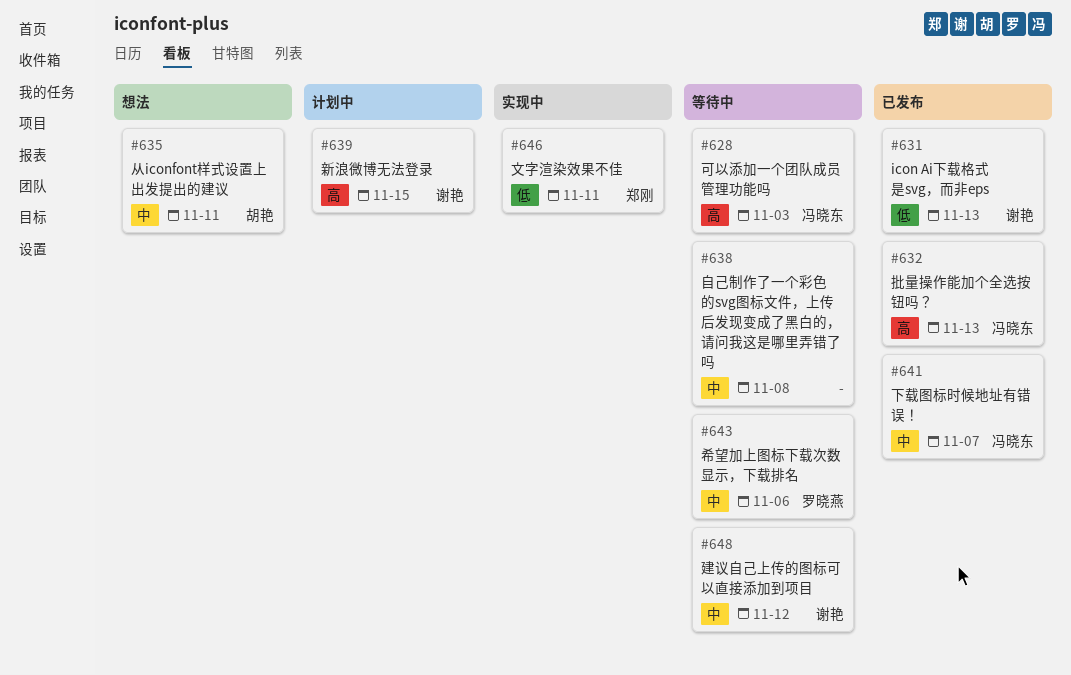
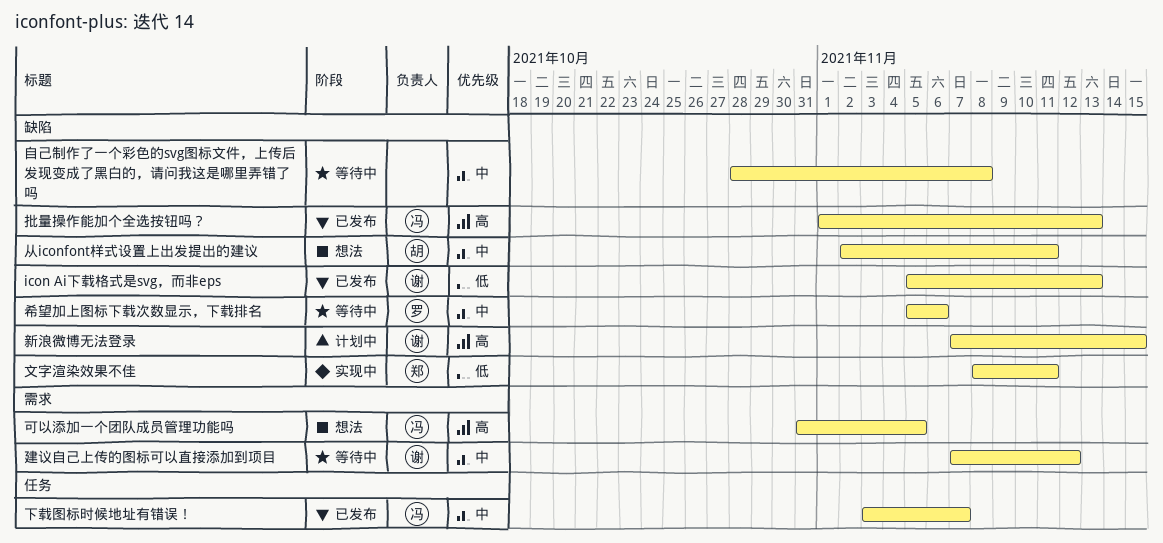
可以添加一个团队成员管理功能吗, status: 等待中 -> 想法
可以添加一个团队成员管理功能吗, due: Nov 3 -> Nov 5

